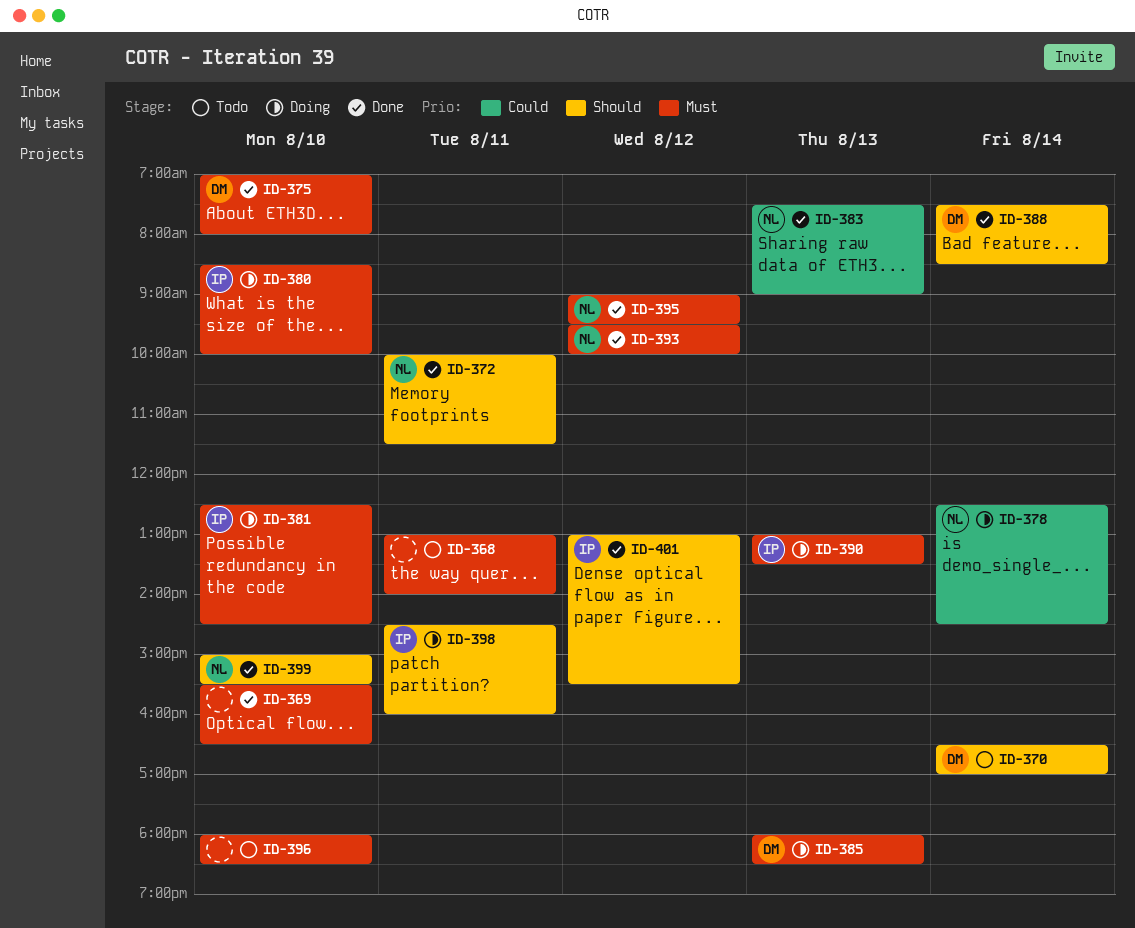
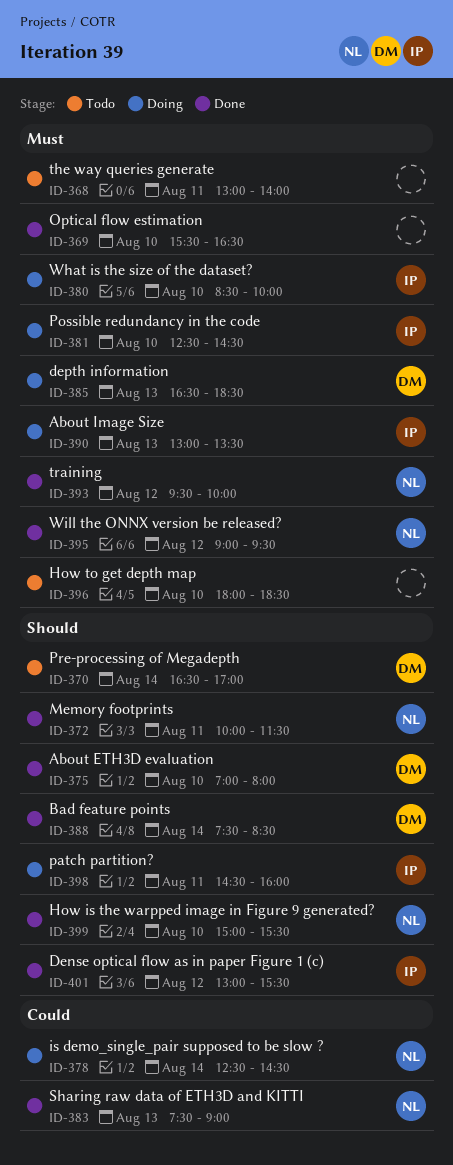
ID-375, priority: Must -> Should
ID-385, begins: 18:00 -> 16:30

